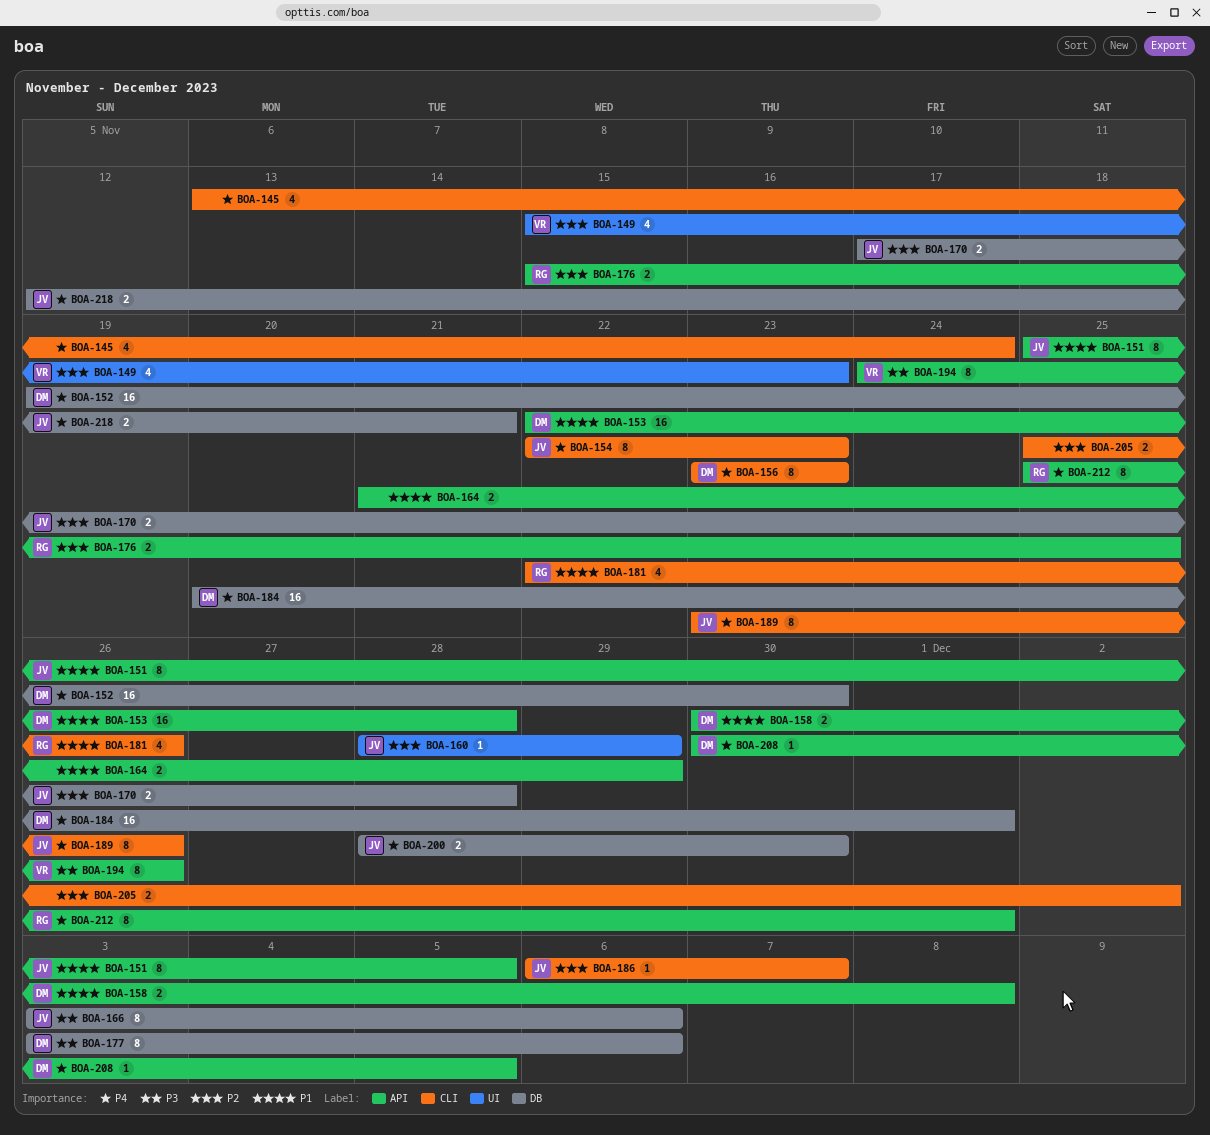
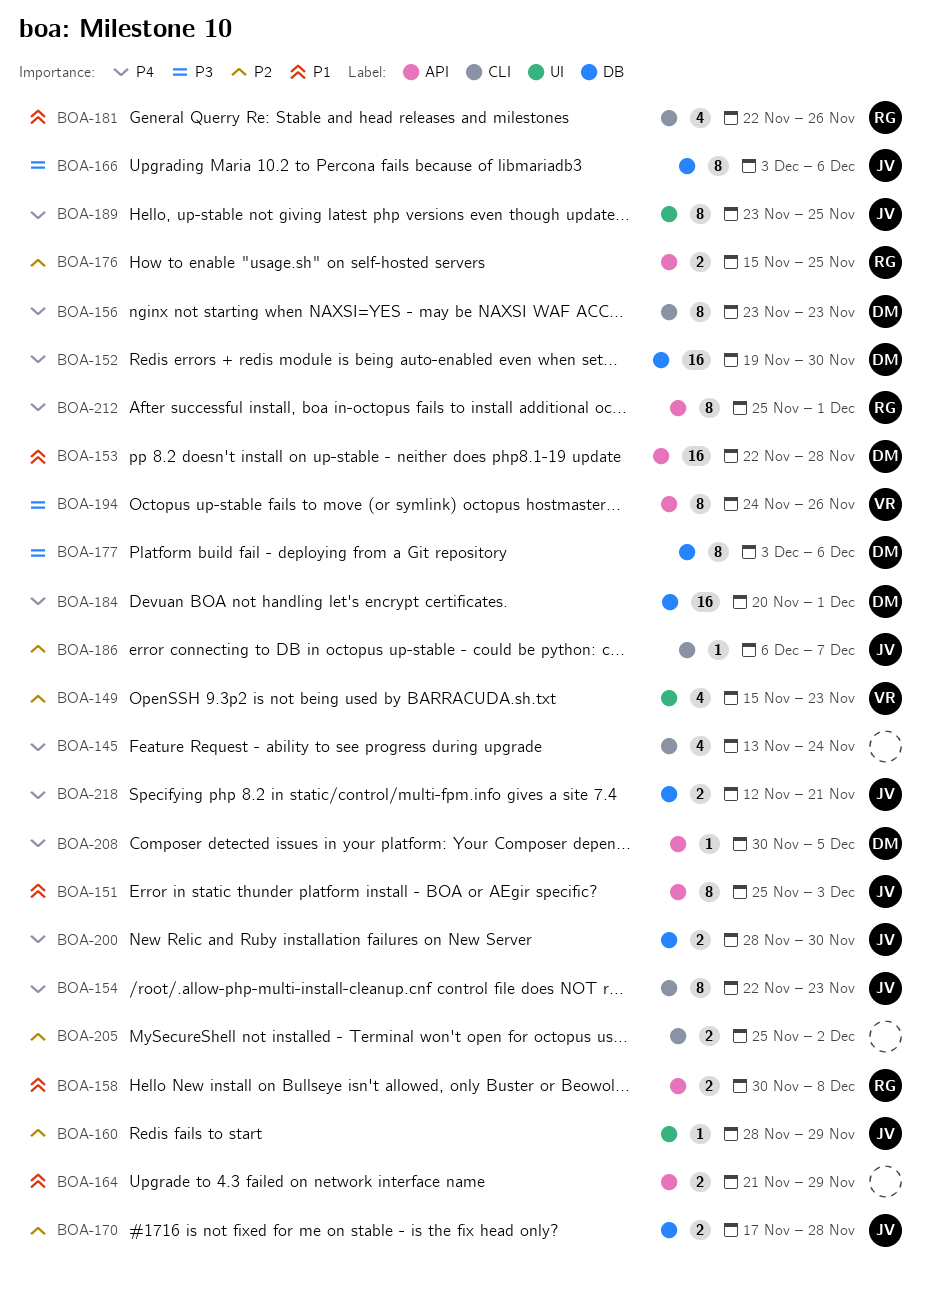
BOA-151, due: Dec 5 -> Dec 3
BOA-158, owner: DM -> RG
BOA-189, label: CLI -> UI
BOA-189, due: Nov 26 -> Nov 25

